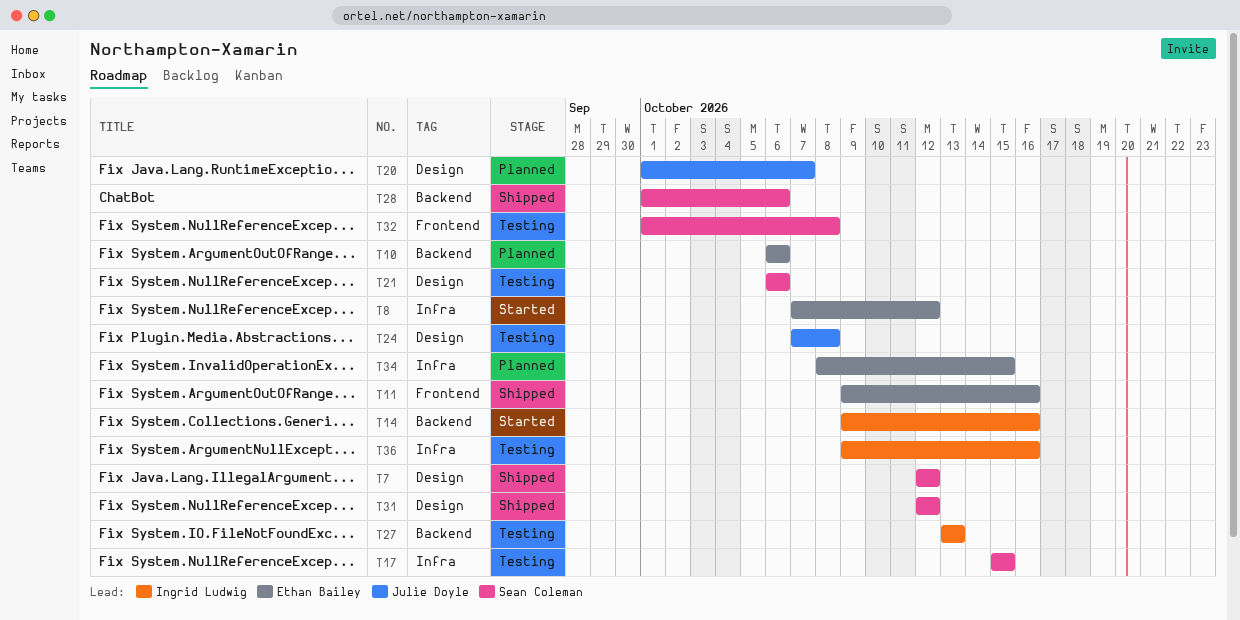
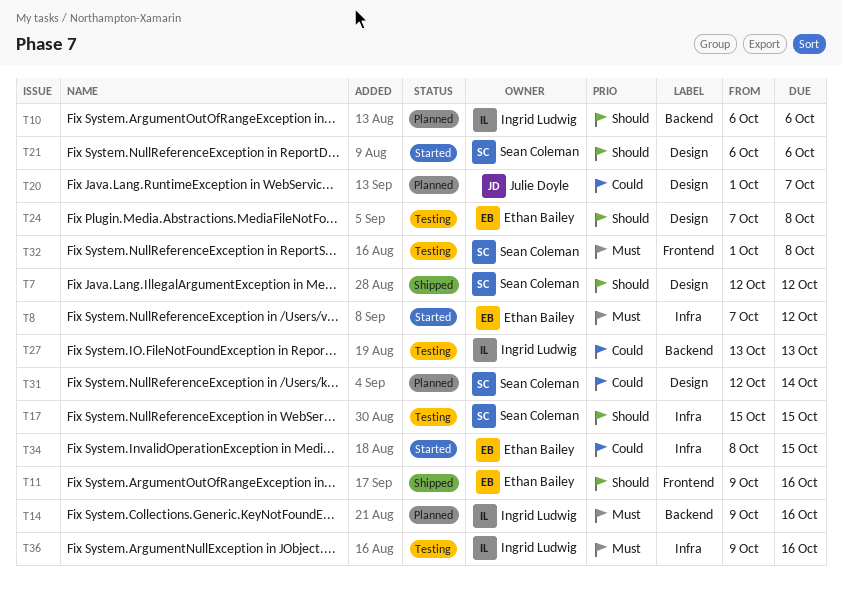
T10, owner: Ethan Bailey -> Ingrid Ludwig
T14, status: Started -> Planned
T21, status: Testing -> Started
T24, owner: Julie Doyle -> Ethan Bailey
T28: present -> none
T31, status: Shipped -> Planned
T31, due: Oct 12 -> Oct 14
T34, status: Planned -> Started

